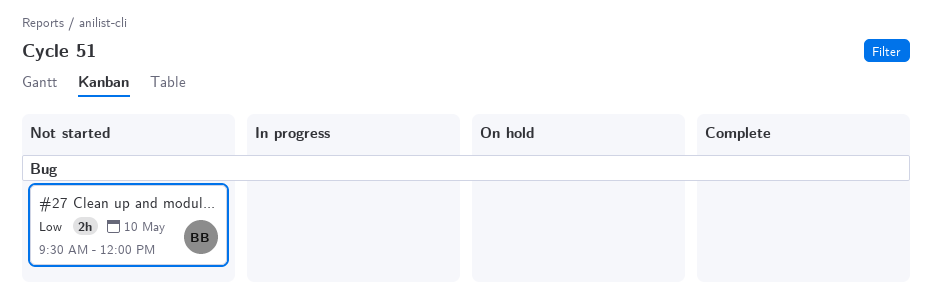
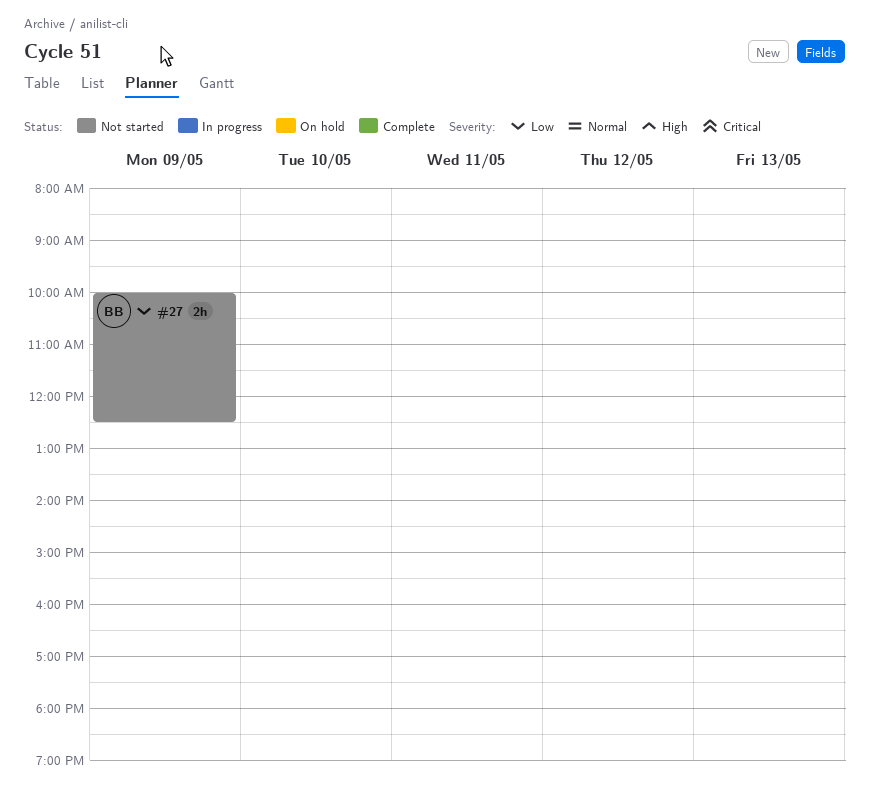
#27, day: May 10 -> May 9
#27, begins: 09:30 -> 10:00
#27, ends: 12:00 -> 12:30

